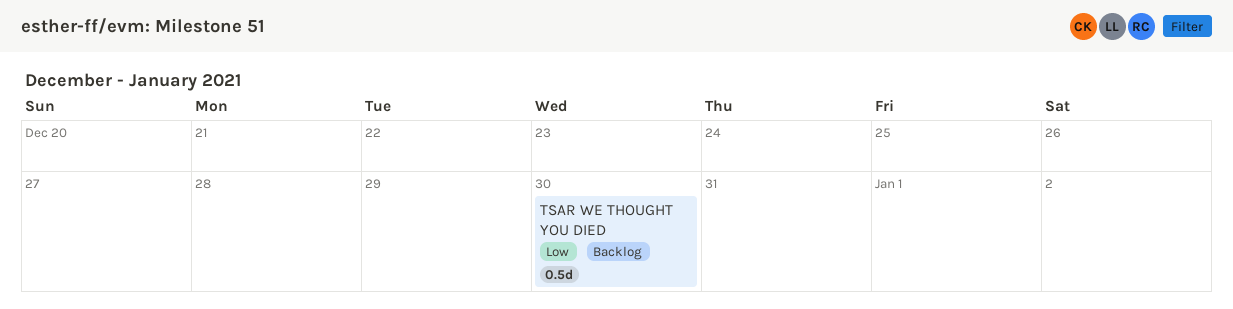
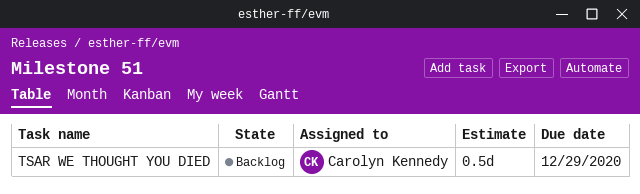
TSAR WE THOUGHT YOU DIED, due: Dec 30 -> Dec 29

